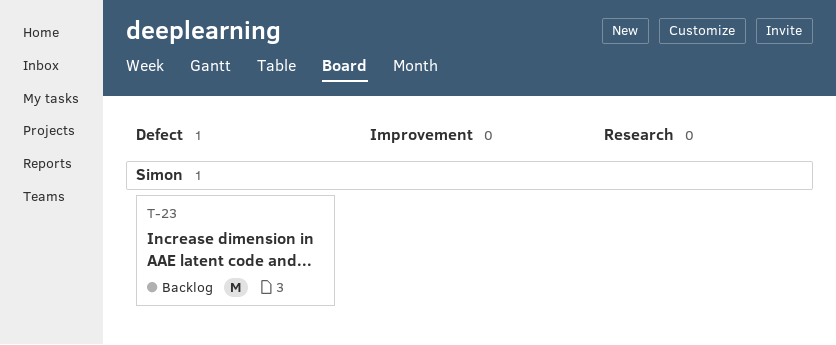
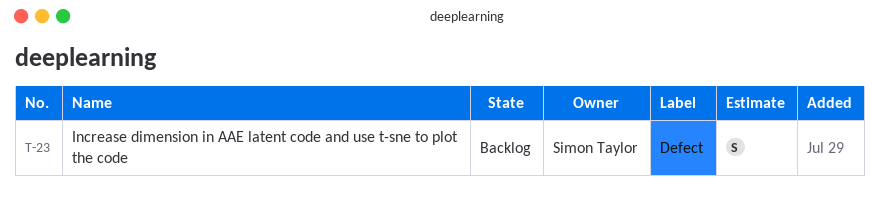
T-23, estimate: M -> S

